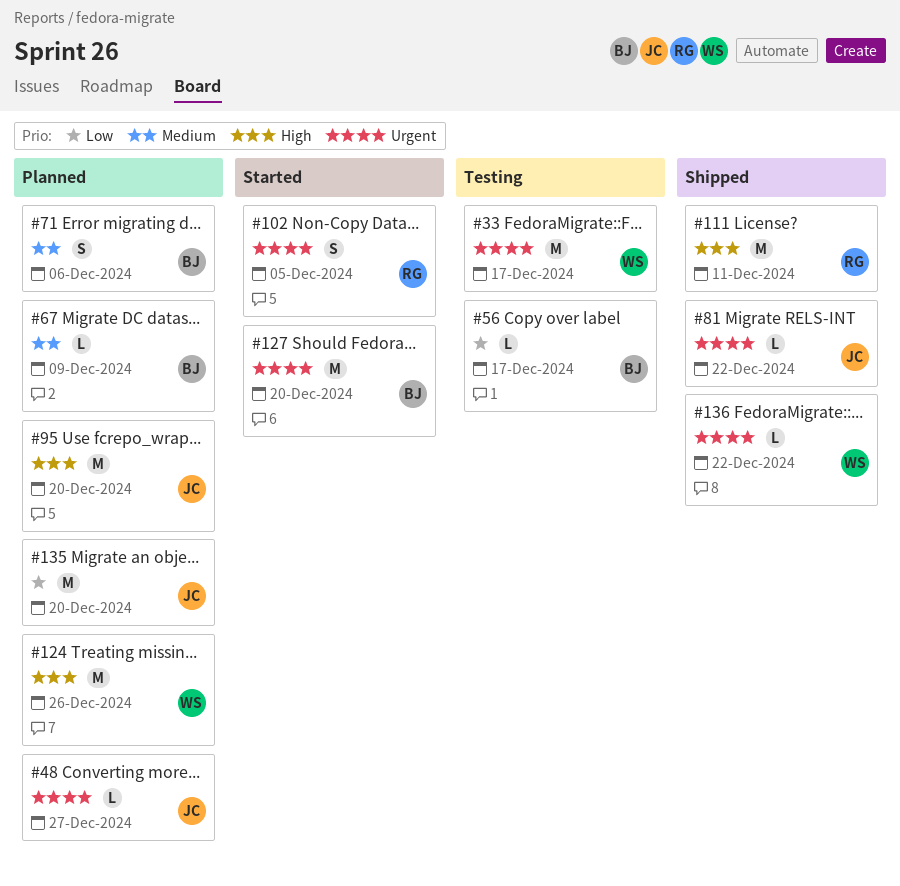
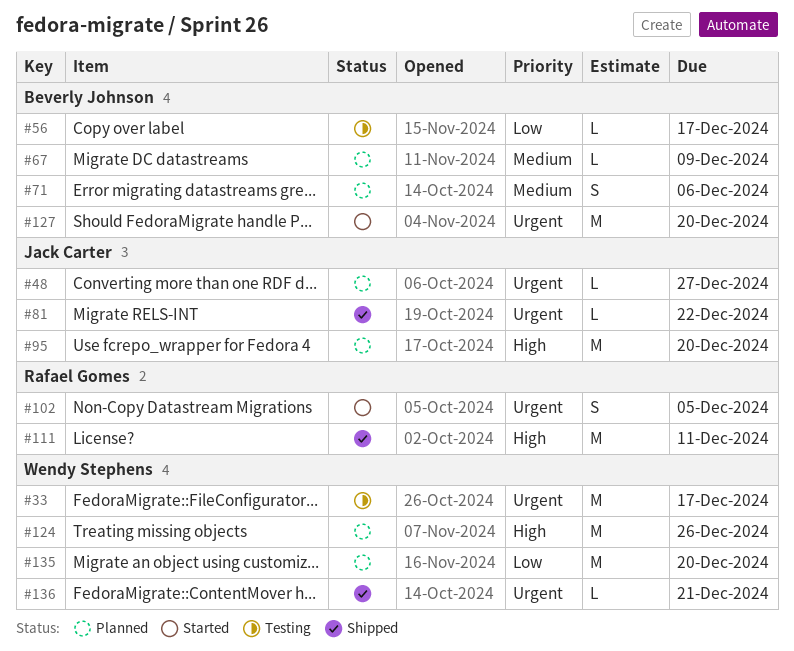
#135, owner: Jack Carter -> Wendy Stephens
#136, due: Dec 22 -> Dec 21

